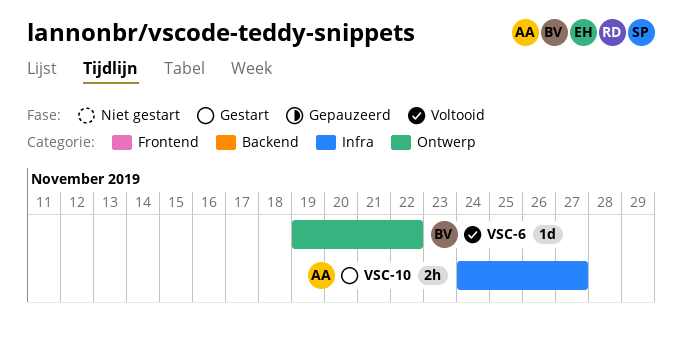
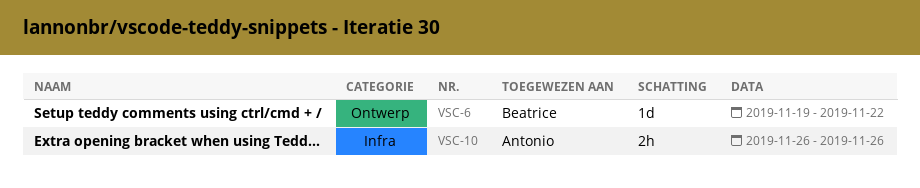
VSC-10, start: Nov 24 -> Nov 26
VSC-10, due: Nov 27 -> Nov 26

